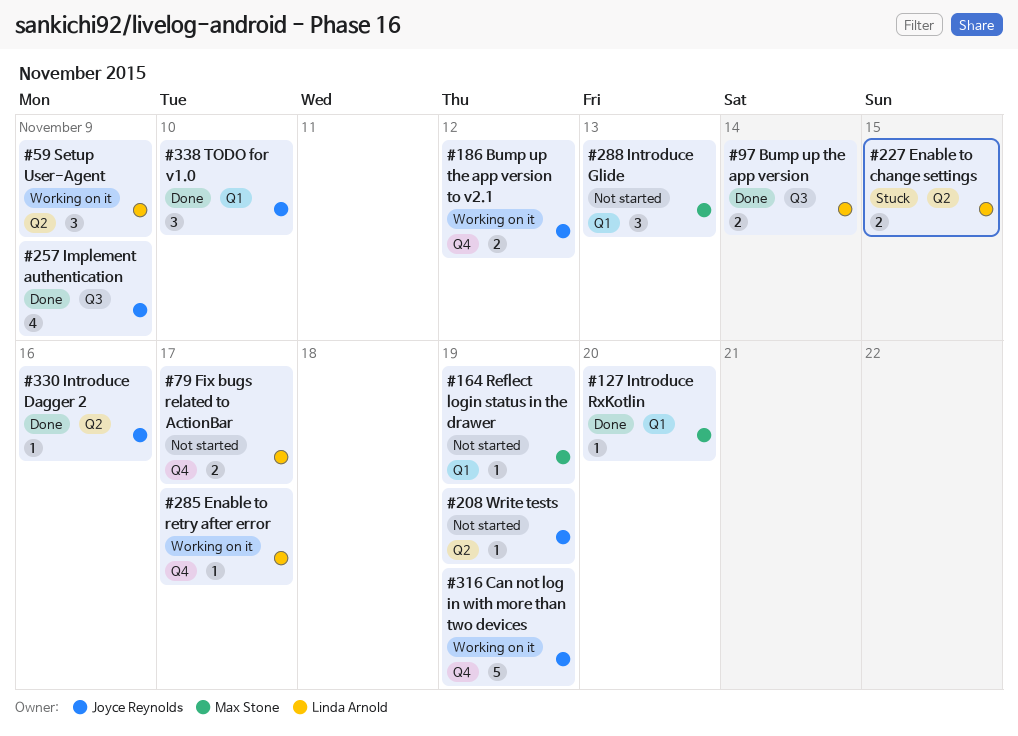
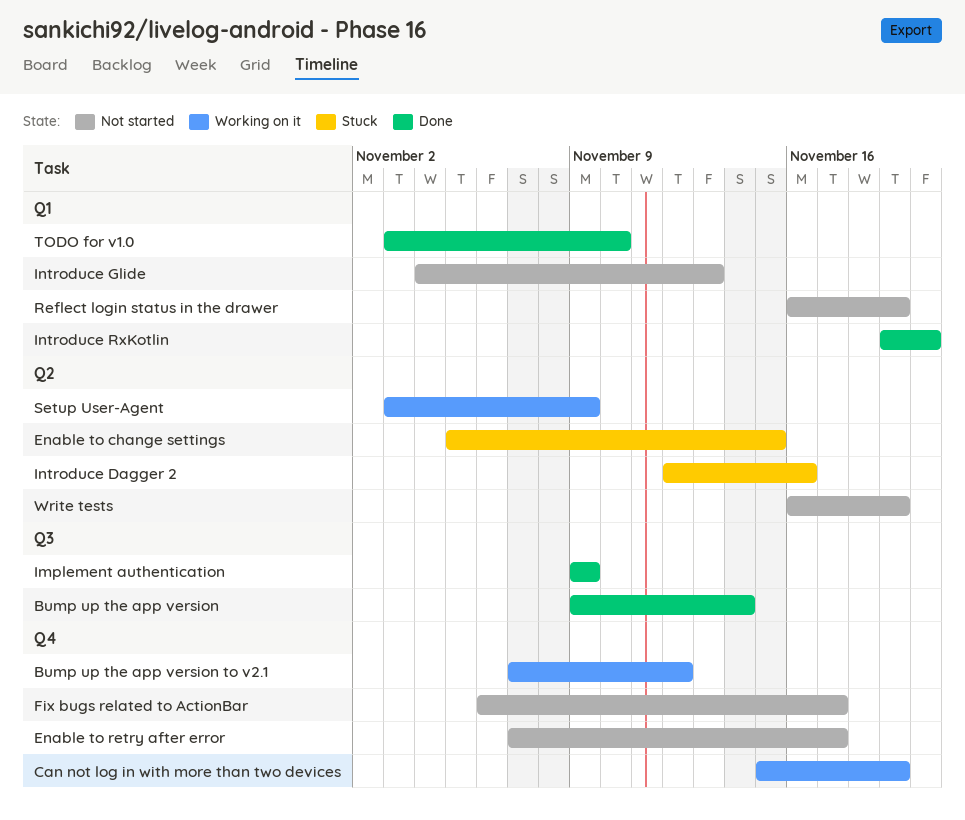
Enable to retry after error, status: Working on it -> Not started
Introduce Dagger 2, status: Done -> Stuck

